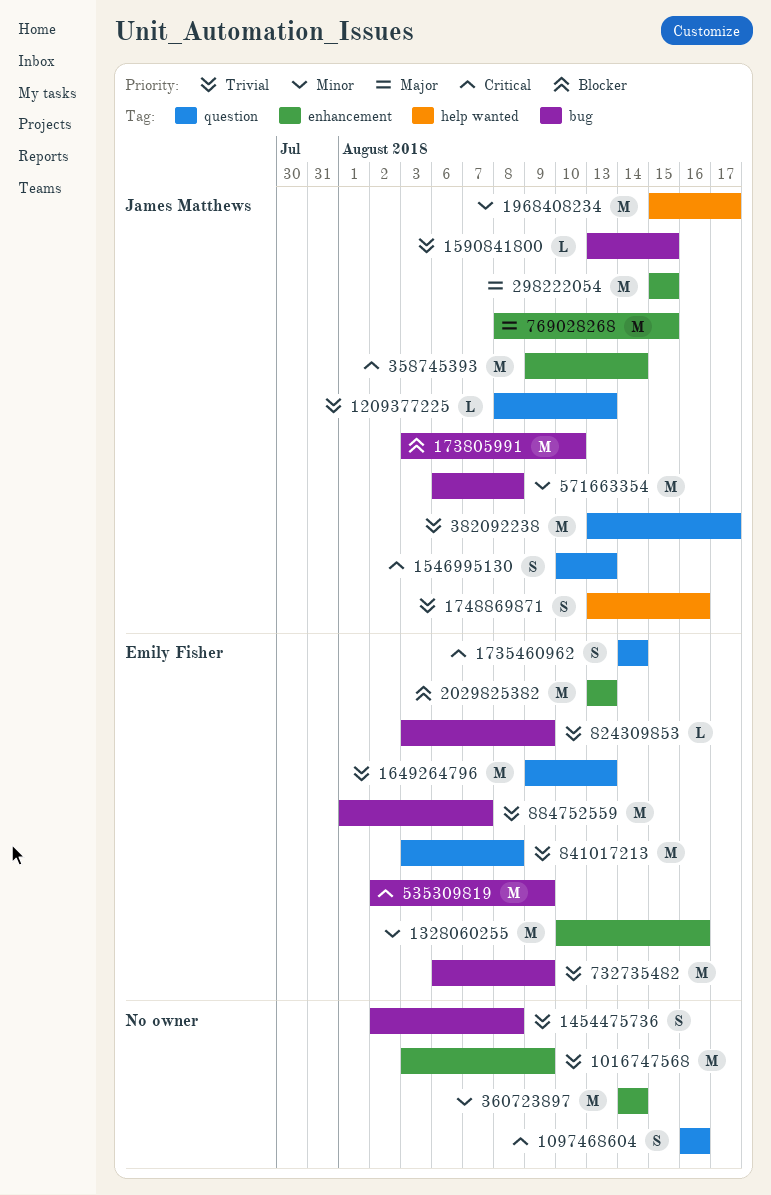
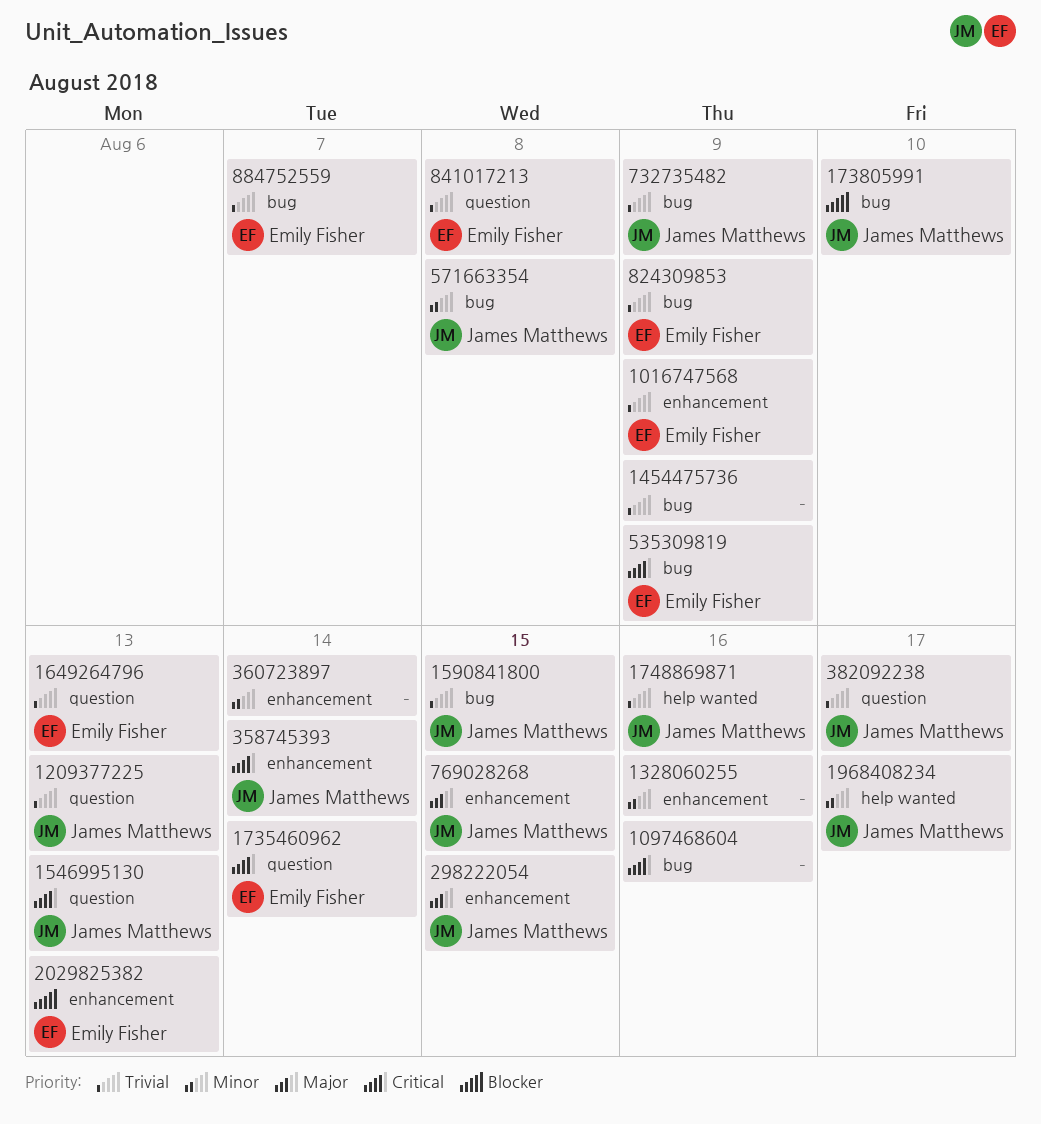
1016747568, owner: none -> Emily Fisher
1097468604, label: question -> bug
1328060255, owner: Emily Fisher -> none
1454475736, due: Aug 8 -> Aug 9
732735482, owner: Emily Fisher -> James Matthews

